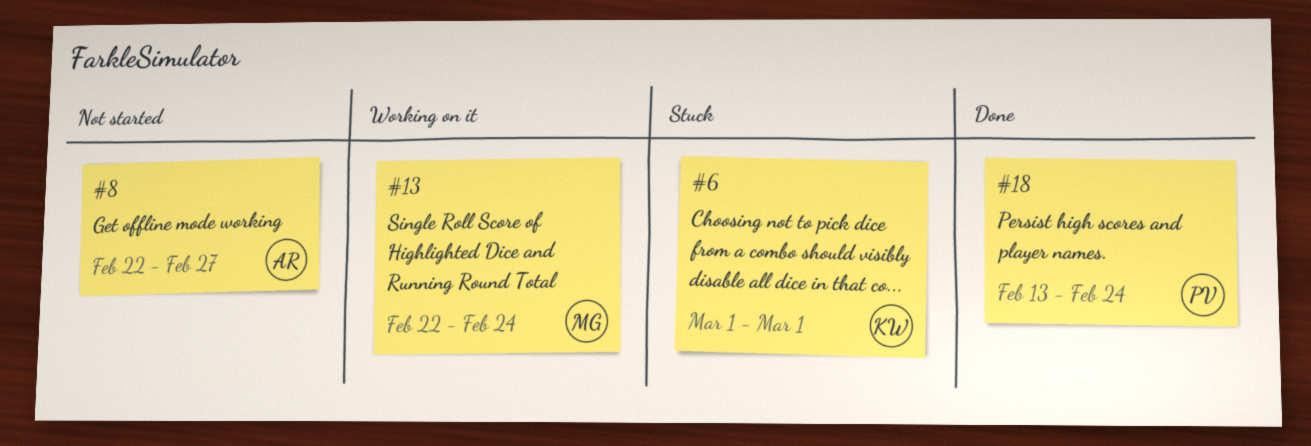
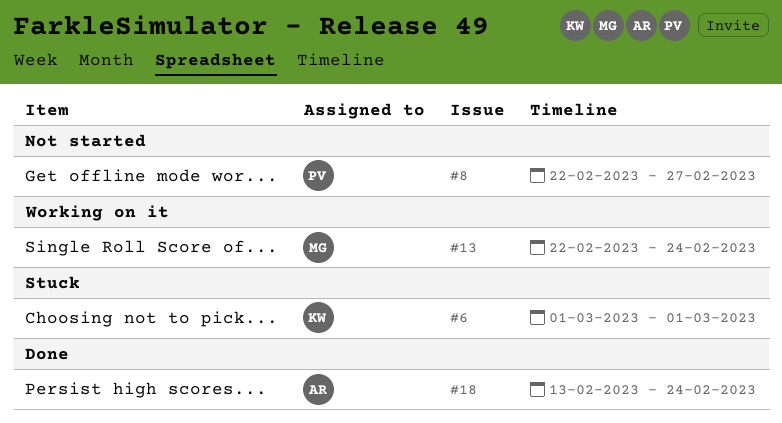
#8, owner: AR -> PV
#18, owner: PV -> AR

